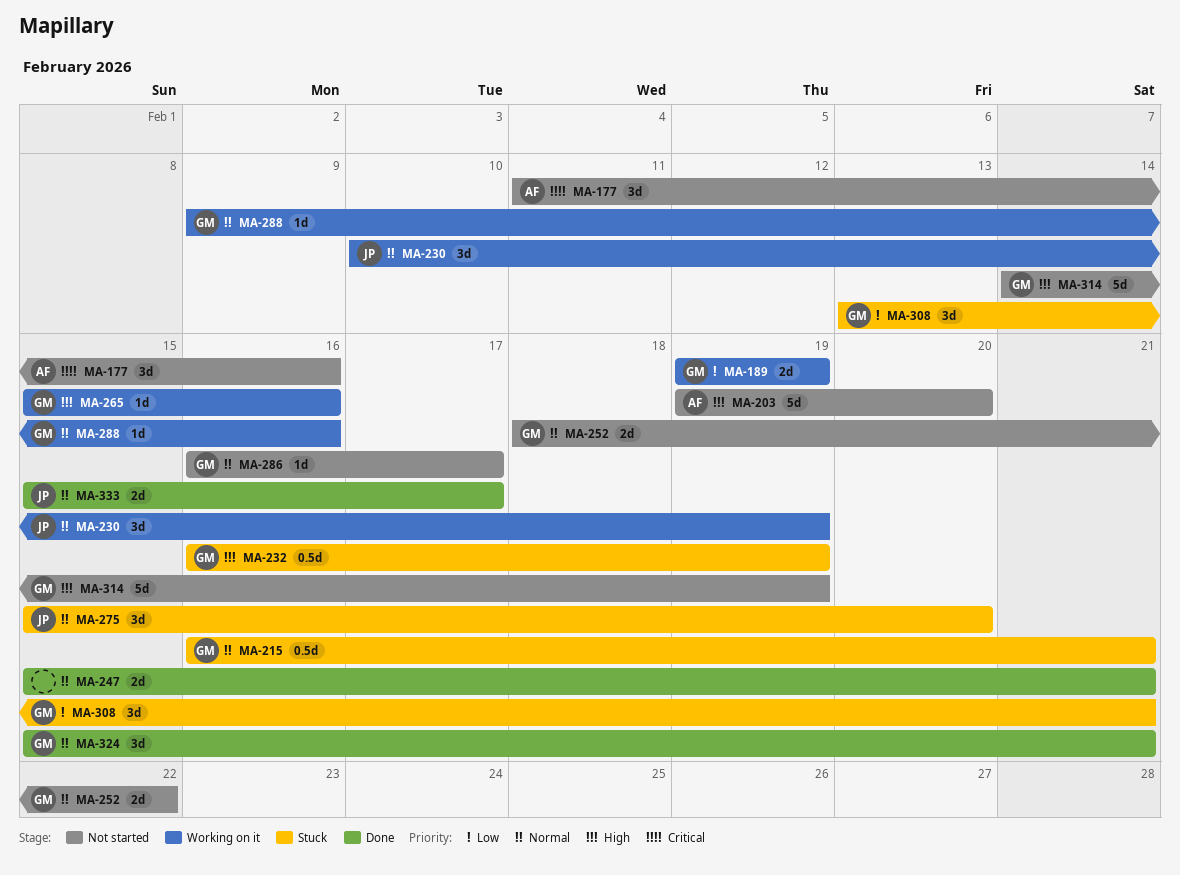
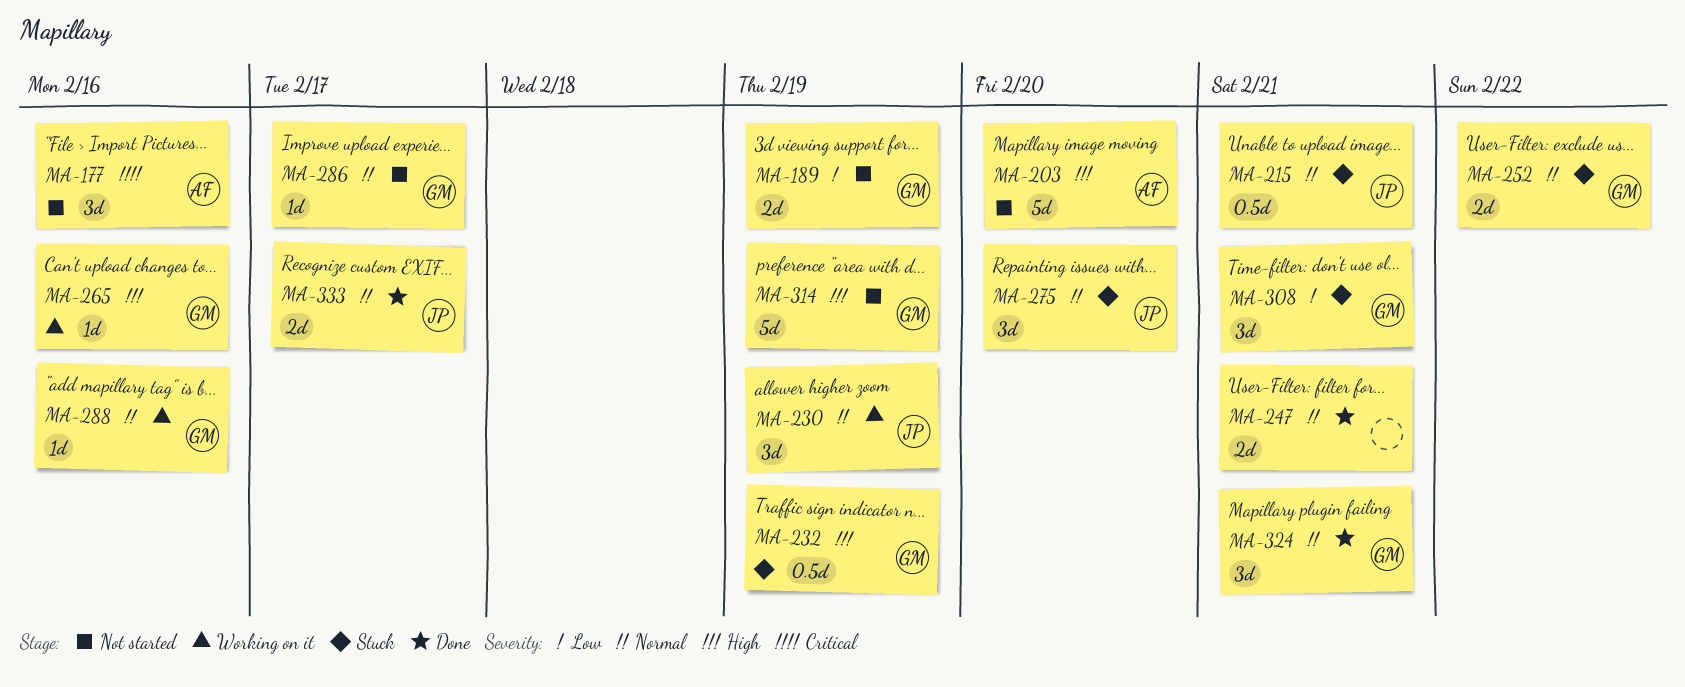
MA-189, status: Working on it -> Not started
MA-215, owner: GM -> JP
MA-252, status: Not started -> Stuck

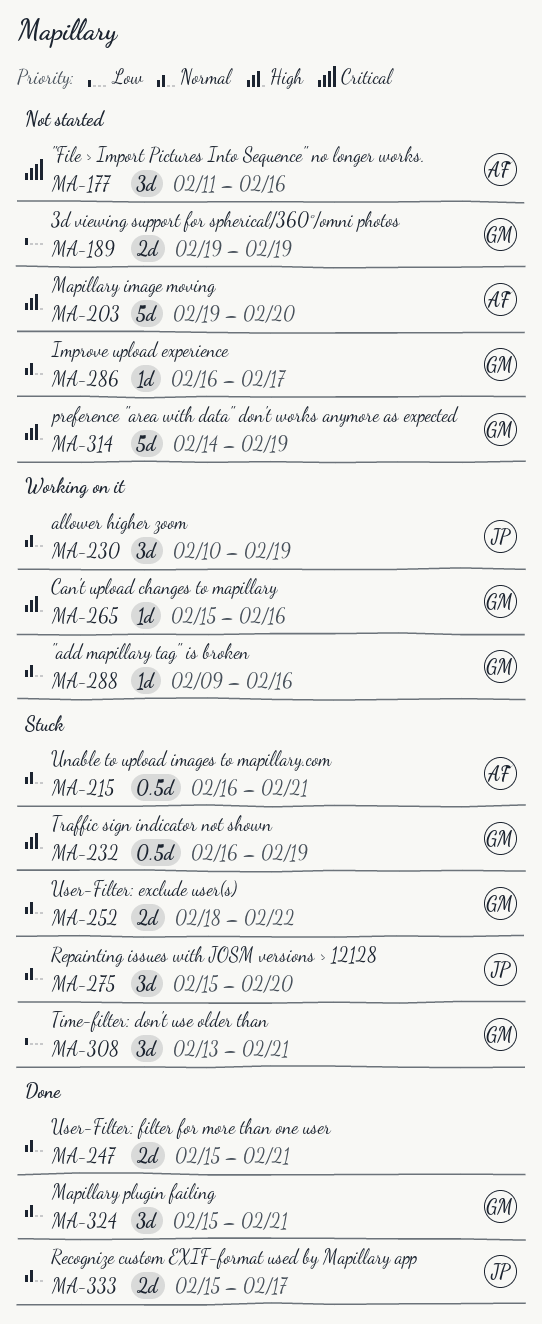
MA-215, owner: JP -> AF

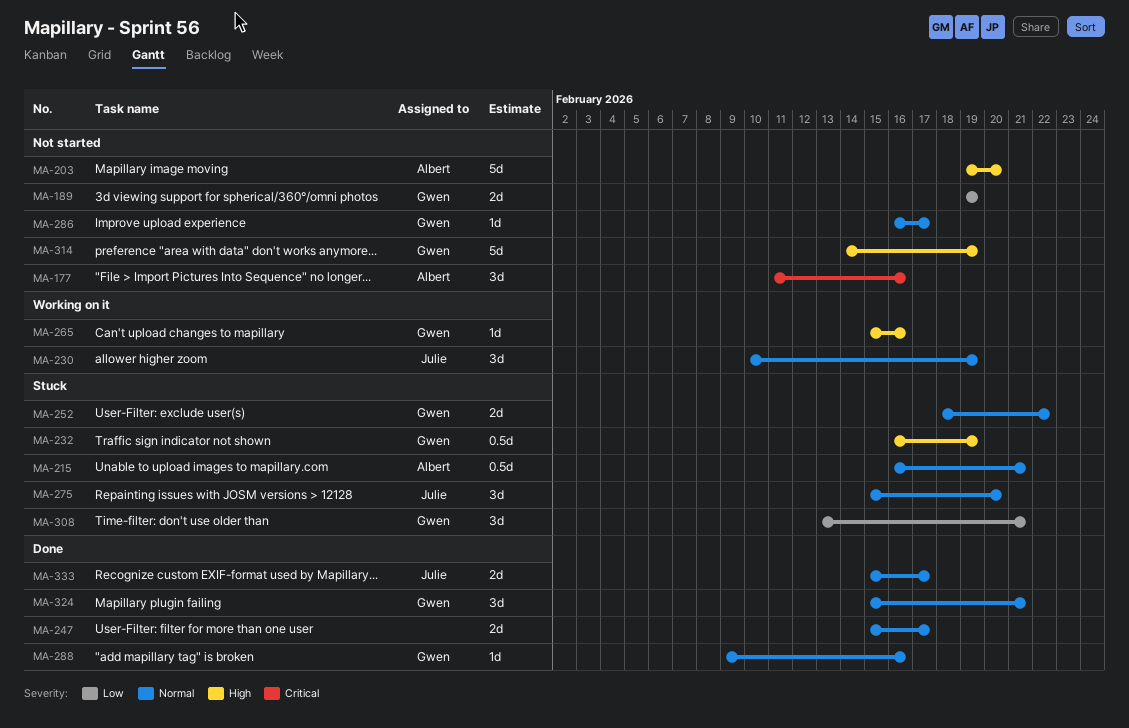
MA-247, due: Feb 21 -> Feb 17
MA-288, status: Working on it -> Done

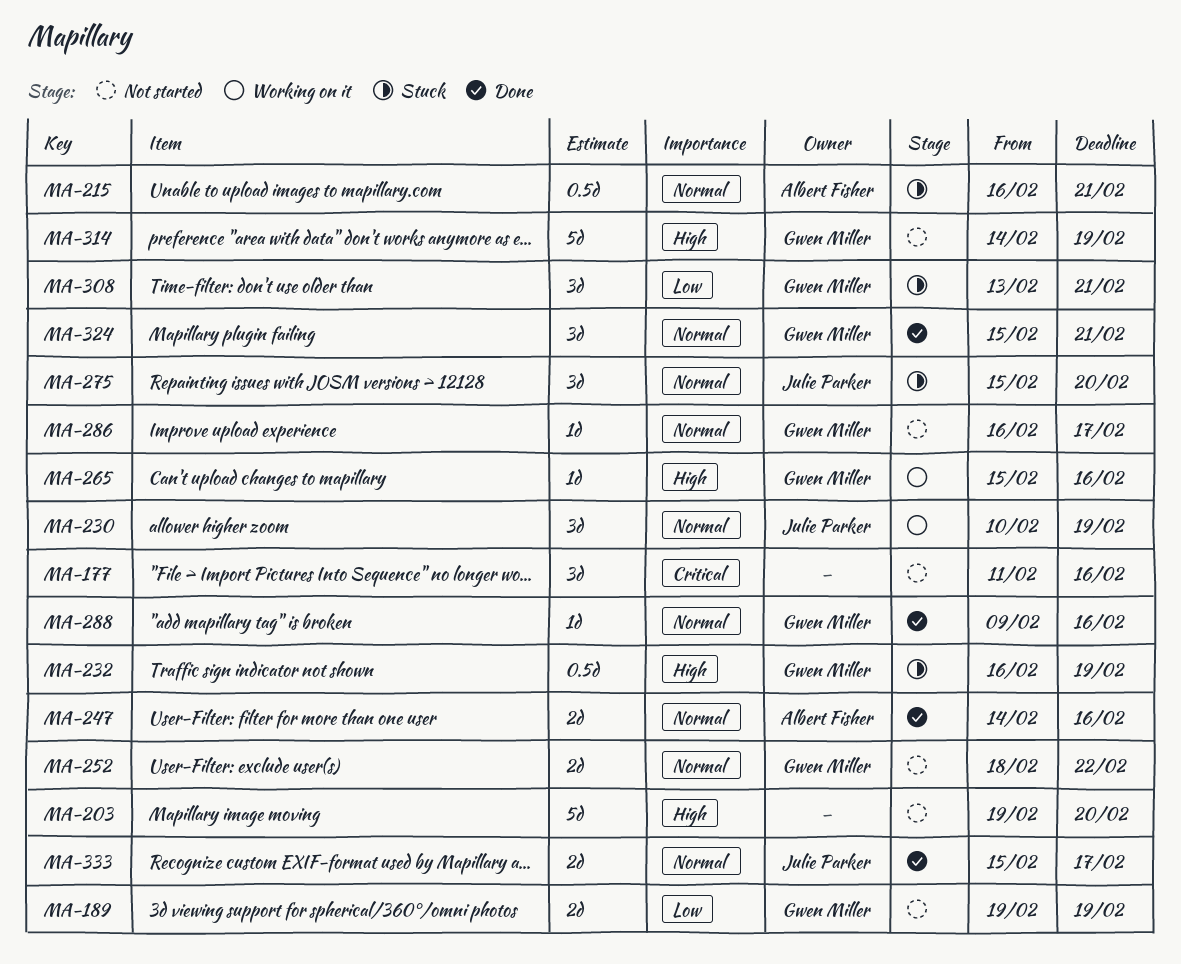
MA-177, owner: Albert Fisher -> none
MA-203, owner: Albert Fisher -> none
MA-247, owner: none -> Albert Fisher
MA-247, start: Feb 15 -> Feb 14
MA-247, due: Feb 17 -> Feb 16
MA-252, status: Stuck -> Not started

